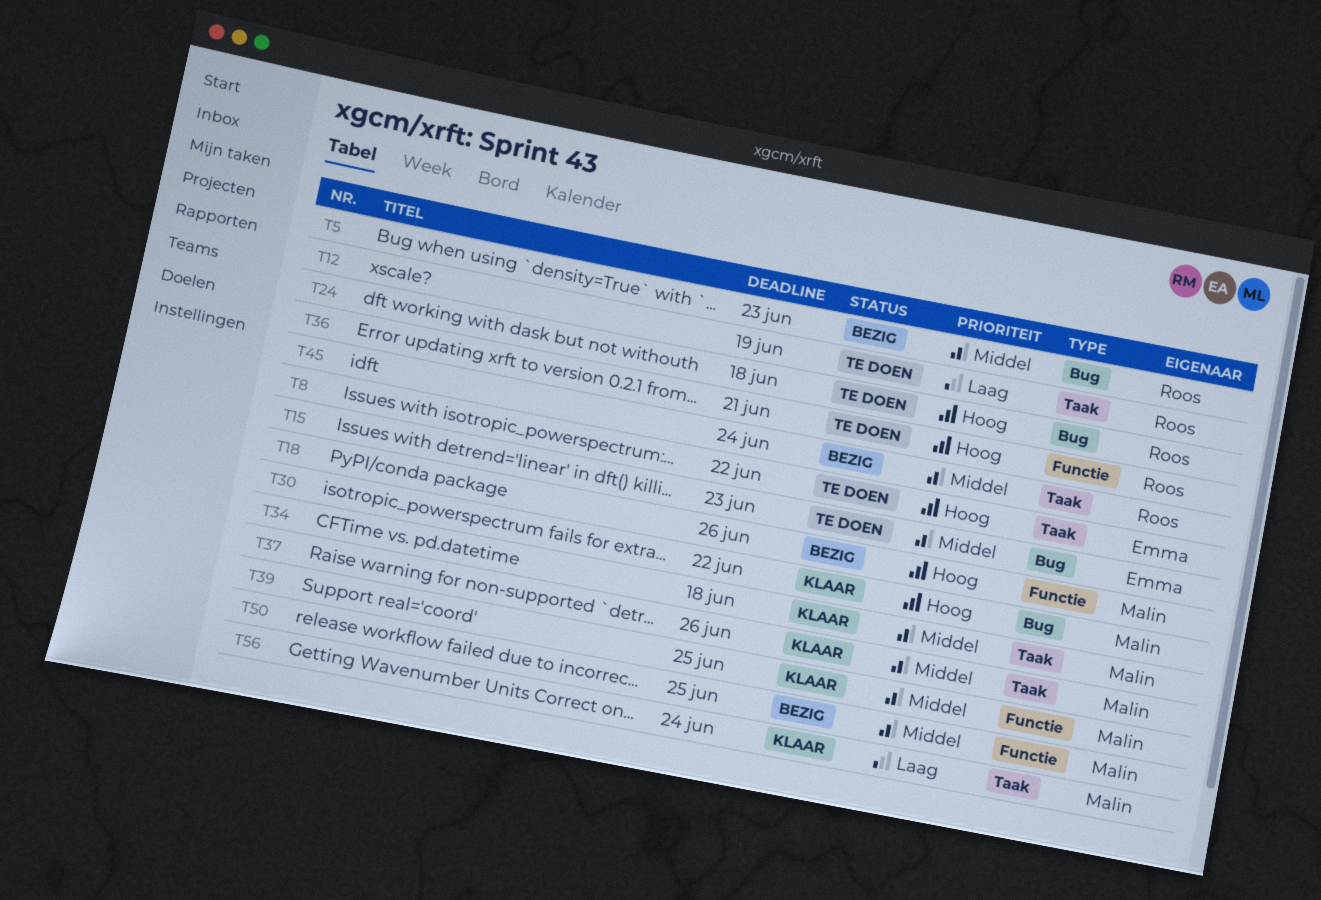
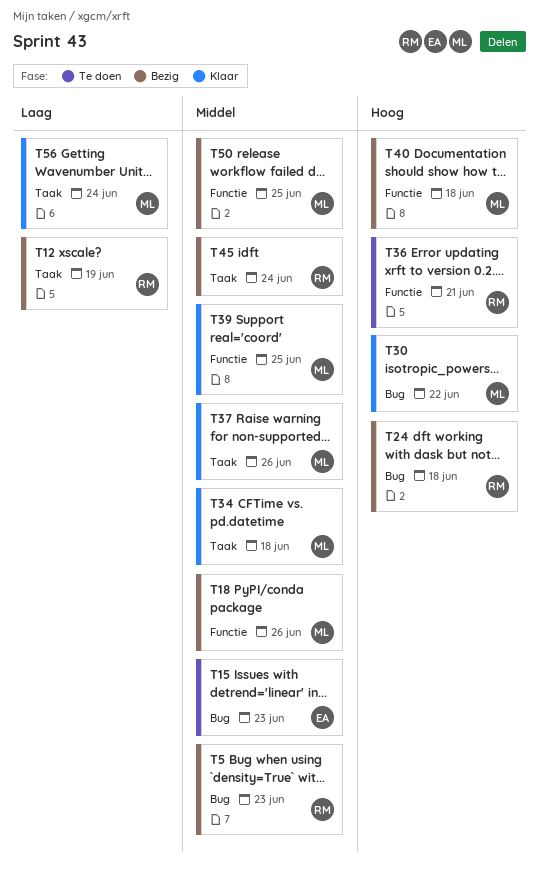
T8: present -> none
T12, status: Te doen -> Bezig
T18, priority: Hoog -> Middel
T24, status: Te doen -> Bezig
T40: none -> present

